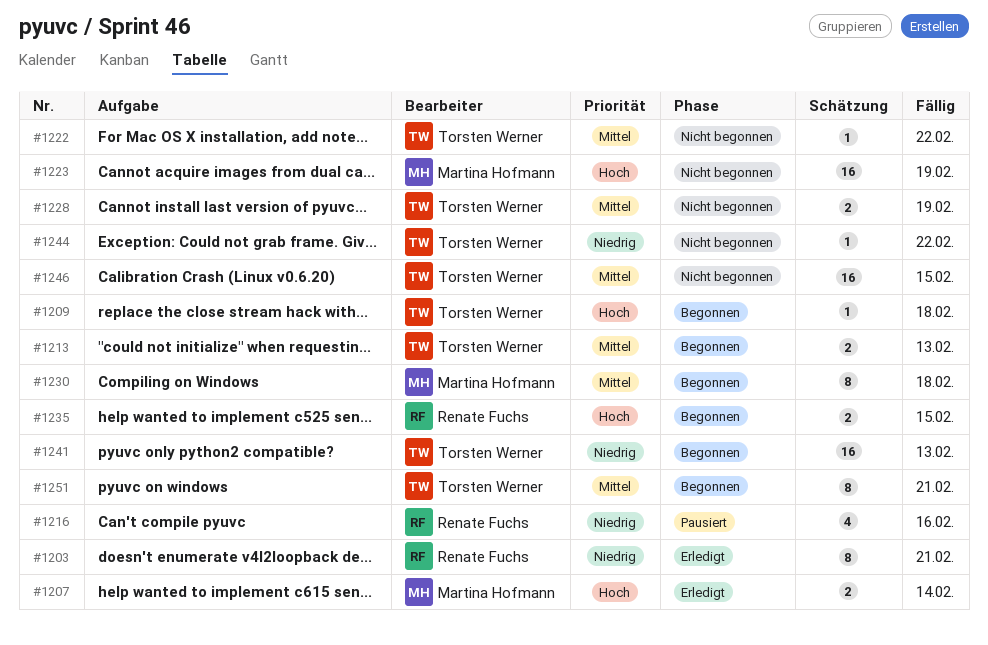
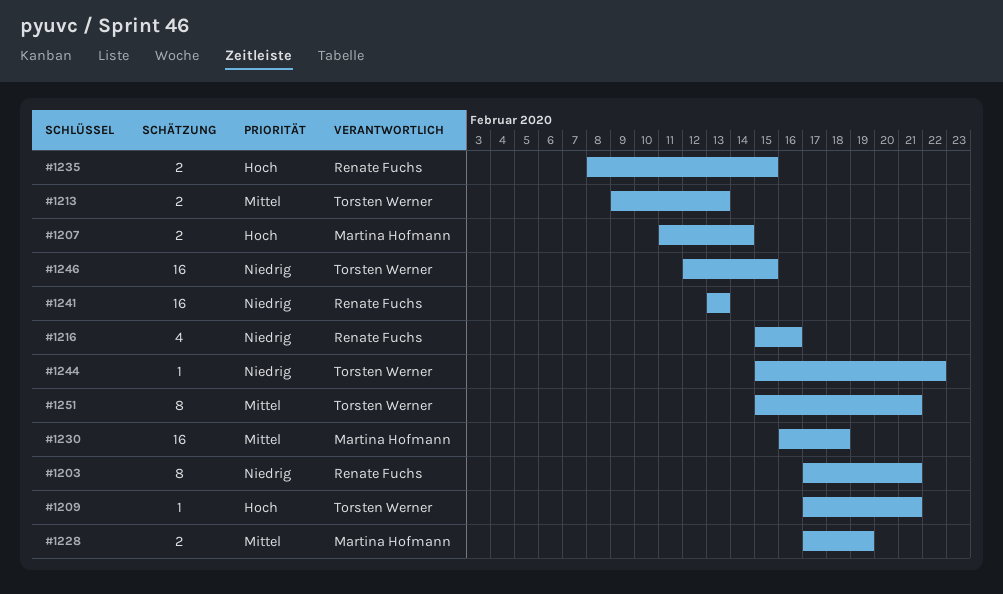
#1209, due: Feb 18 -> Feb 21
#1222: present -> none
#1223: present -> none
#1228, owner: Torsten Werner -> Martina Hofmann
#1230, estimate: 8 -> 16
#1241, owner: Torsten Werner -> Renate Fuchs
#1246, priority: Mittel -> Niedrig

